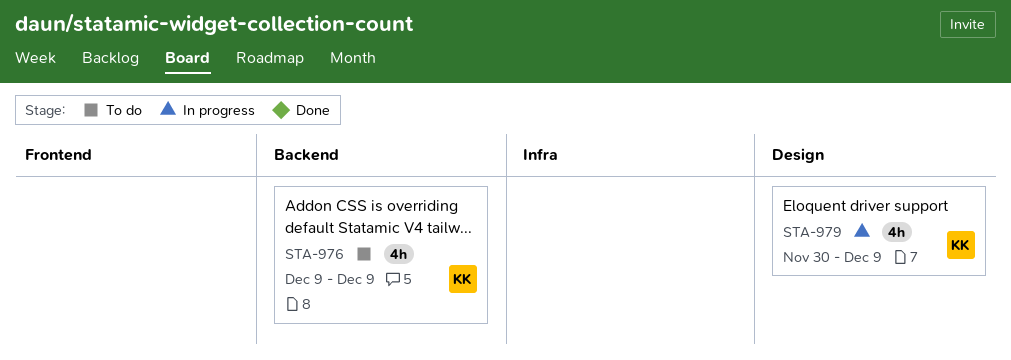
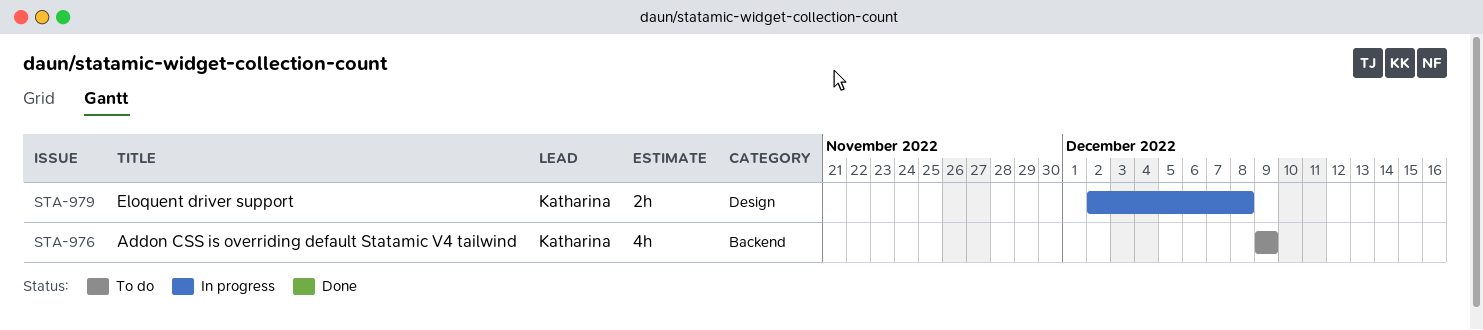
STA-979, estimate: 4h -> 2h
STA-979, start: Nov 30 -> Dec 2
STA-979, due: Dec 9 -> Dec 8

